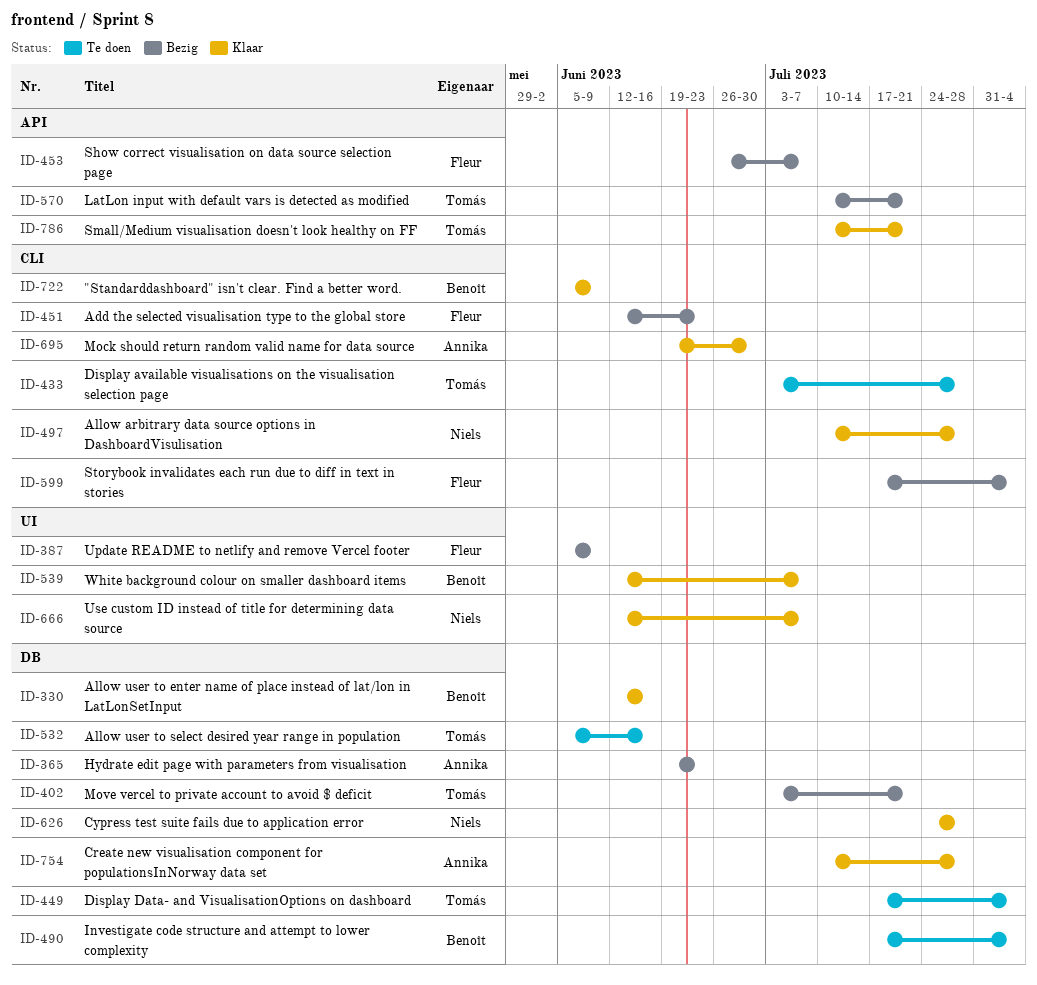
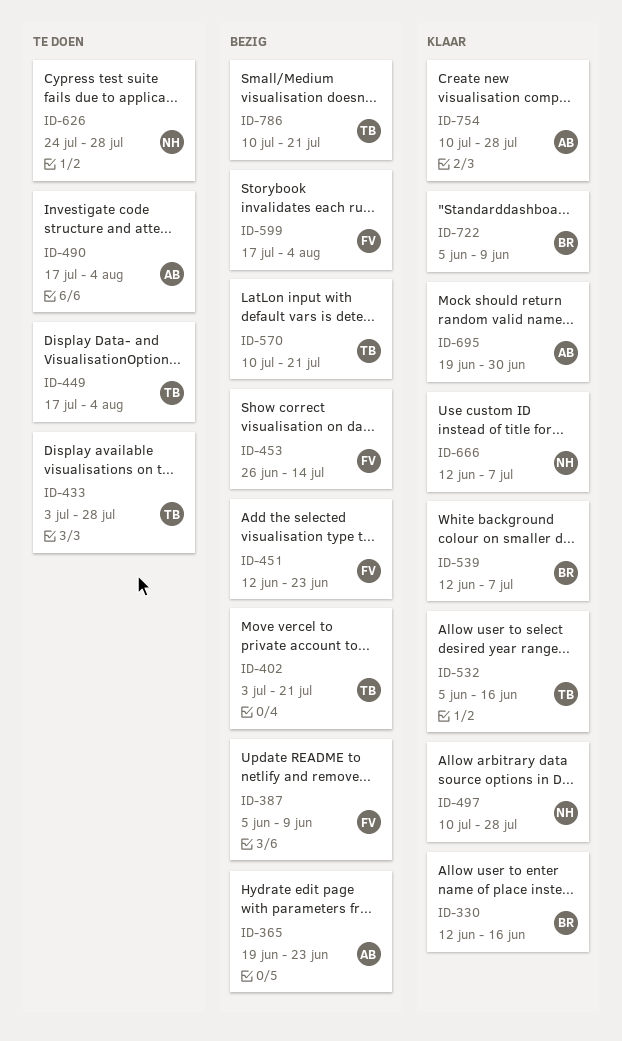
ID-453, due: Jul 7 -> Jul 14
ID-490, owner: Benoît -> Annika
ID-532, status: Te doen -> Klaar
ID-626, status: Klaar -> Te doen
ID-786, status: Klaar -> Bezig

